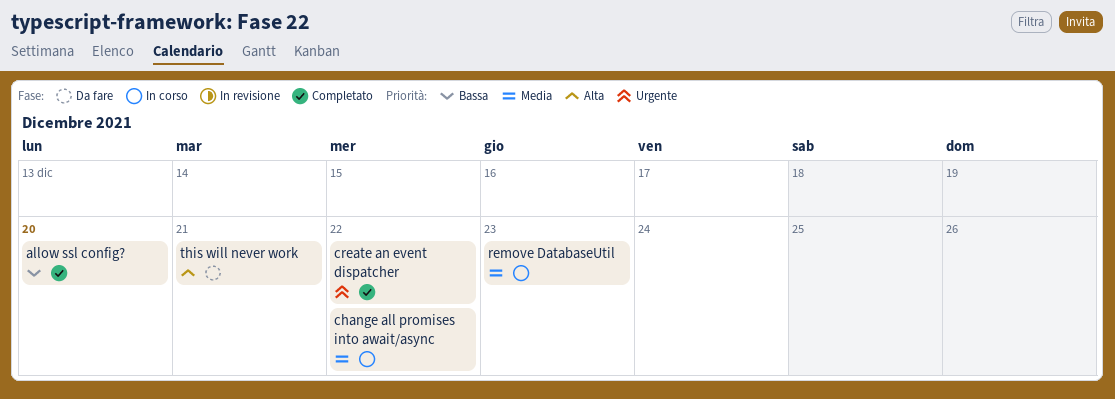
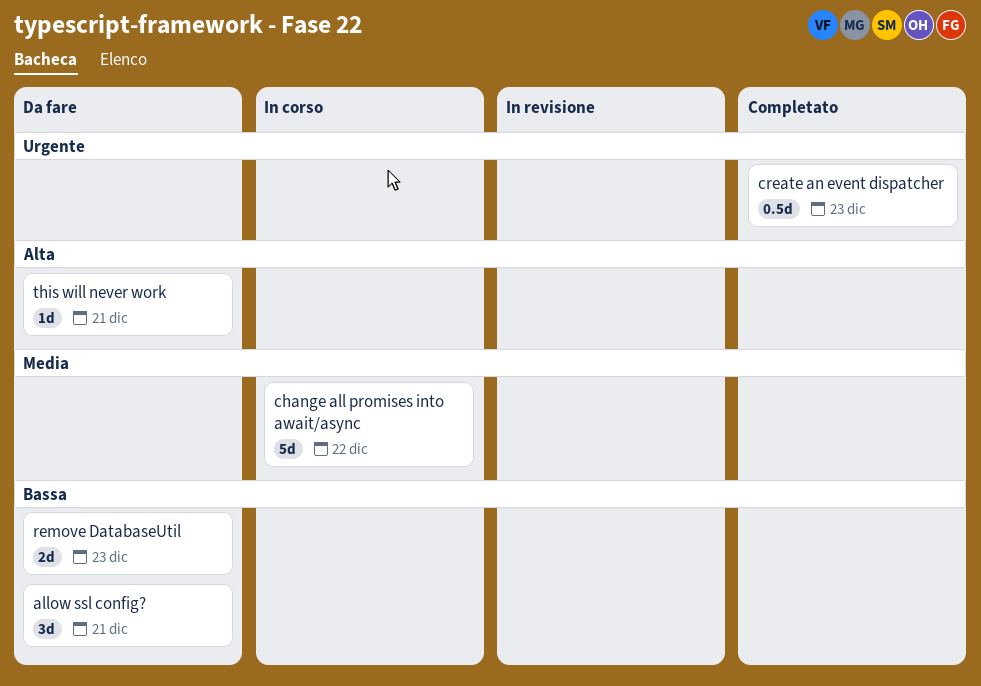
allow ssl config?, status: Completato -> Da fare
allow ssl config?, due: Dec 20 -> Dec 21
create an event dispatcher, due: Dec 22 -> Dec 23
remove DatabaseUtil, status: In corso -> Da fare
remove DatabaseUtil, priority: Media -> Bassa

